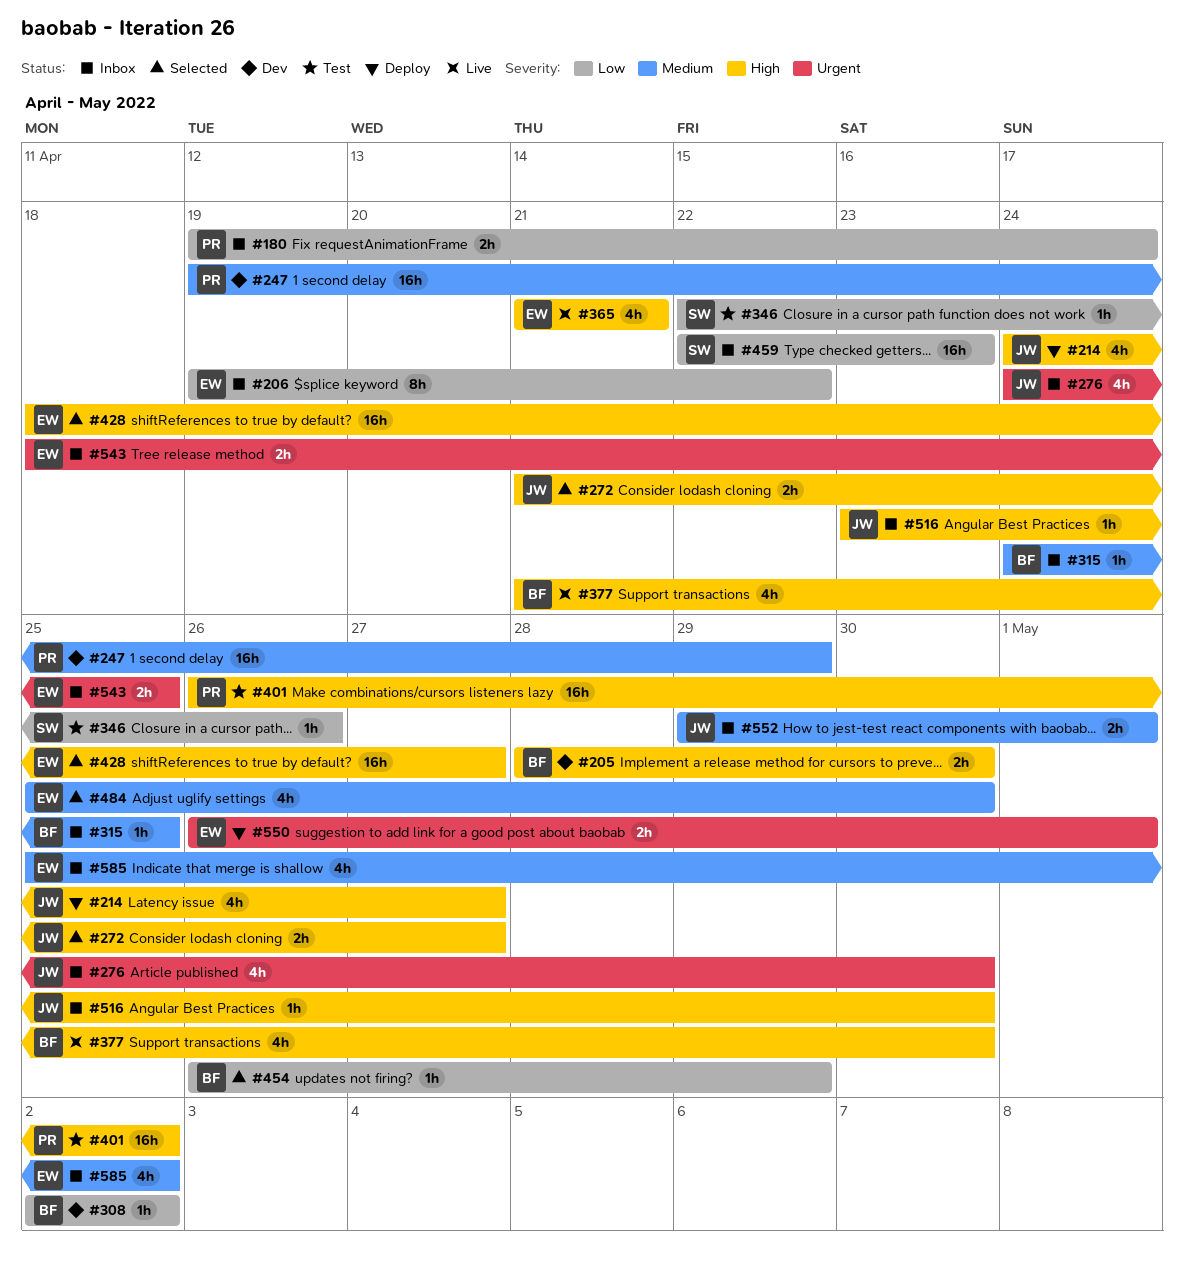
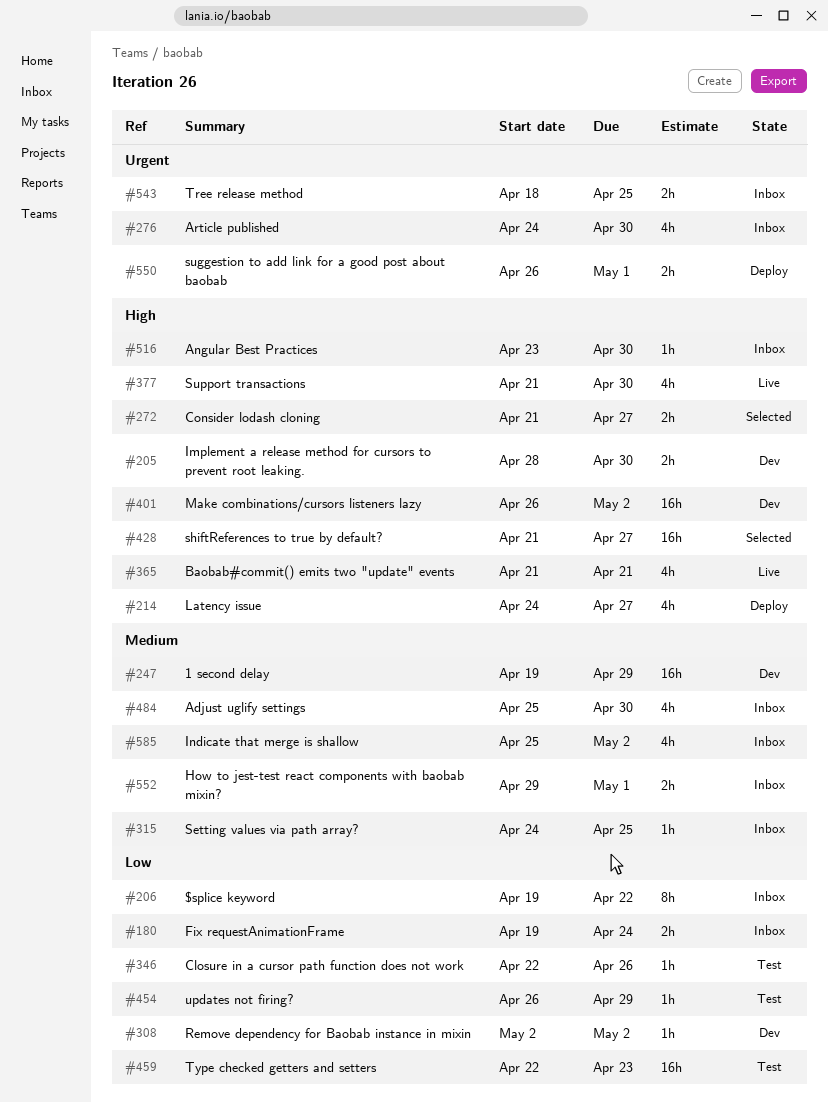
#401, status: Test -> Dev
#428, start: Apr 18 -> Apr 21
#454, status: Selected -> Test
#459, status: Inbox -> Test
#484, status: Selected -> Inbox

